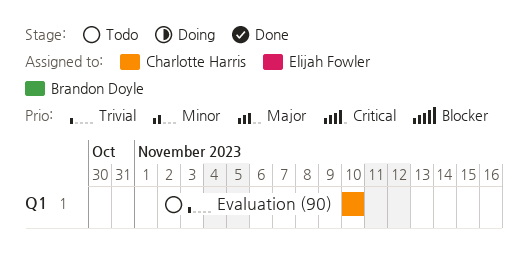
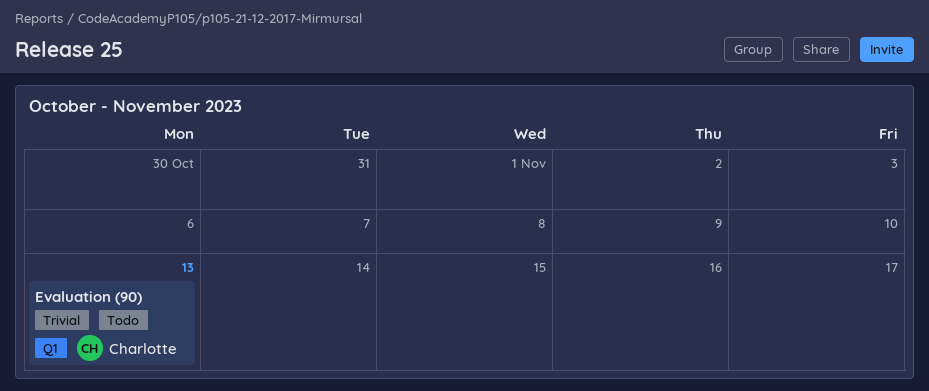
Evaluation (90), due: Nov 10 -> Nov 13

